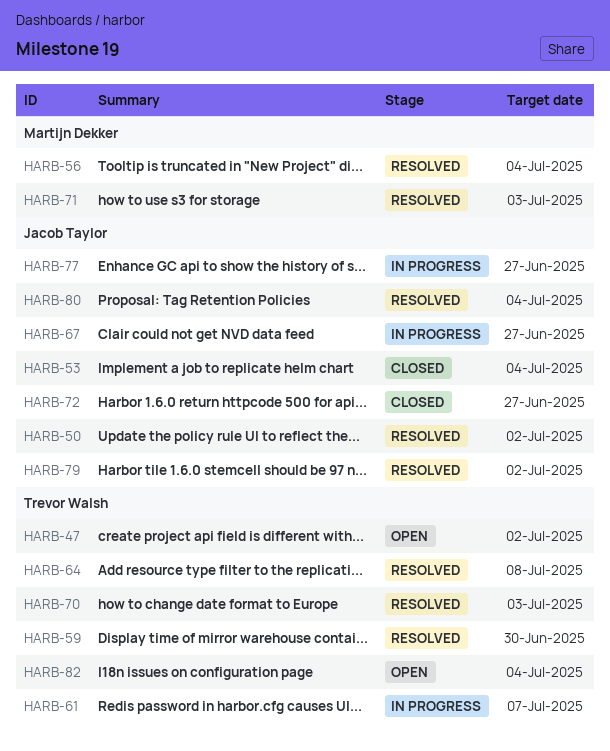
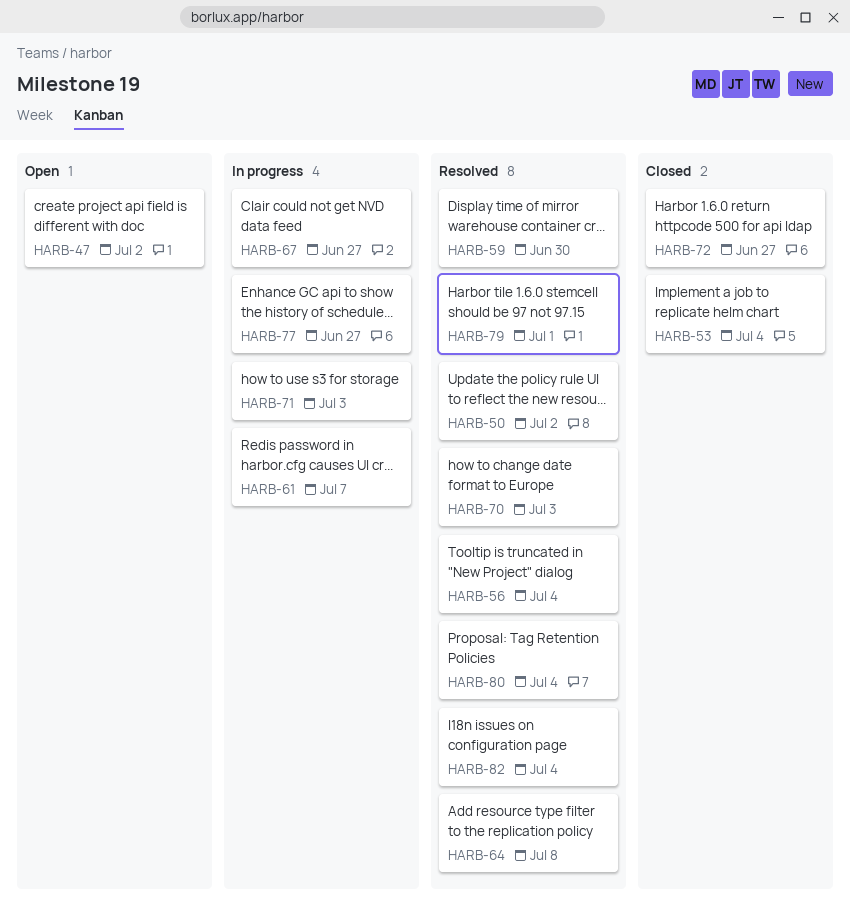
HARB-71, status: Resolved -> In progress
HARB-79, due: Jul 2 -> Jul 1
HARB-82, status: Open -> Resolved

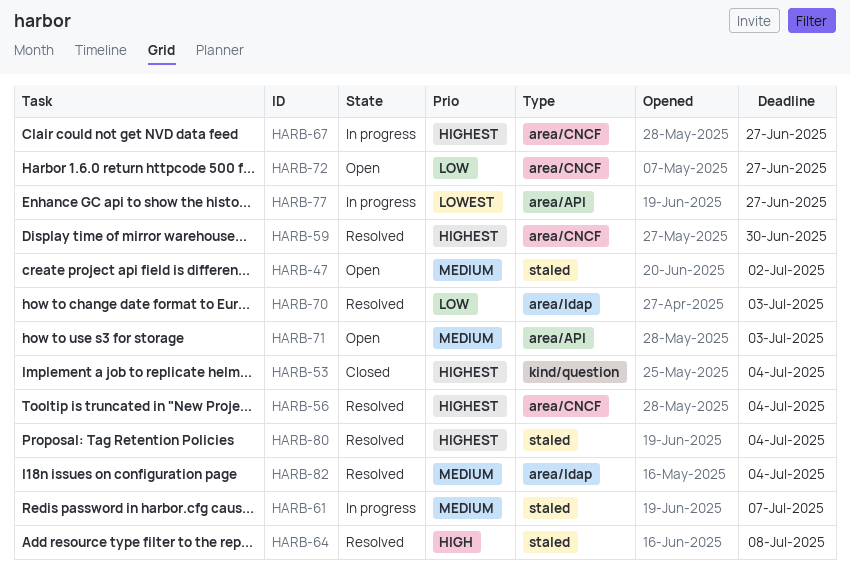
HARB-50: present -> none
HARB-71, status: In progress -> Open
HARB-72, status: Closed -> Open
HARB-79: present -> none

